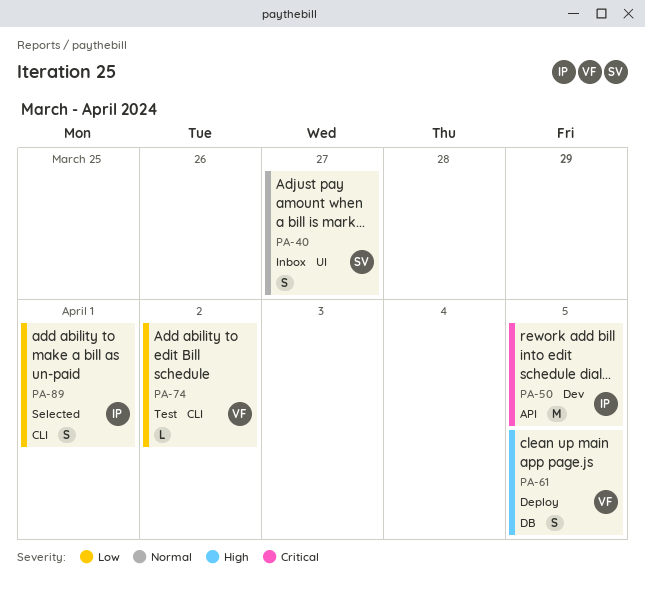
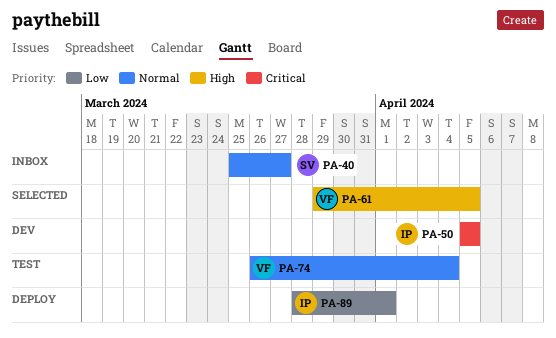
PA-61, status: Deploy -> Selected
PA-74, priority: Low -> Normal
PA-74, due: Apr 2 -> Apr 4
PA-89, status: Selected -> Deploy

